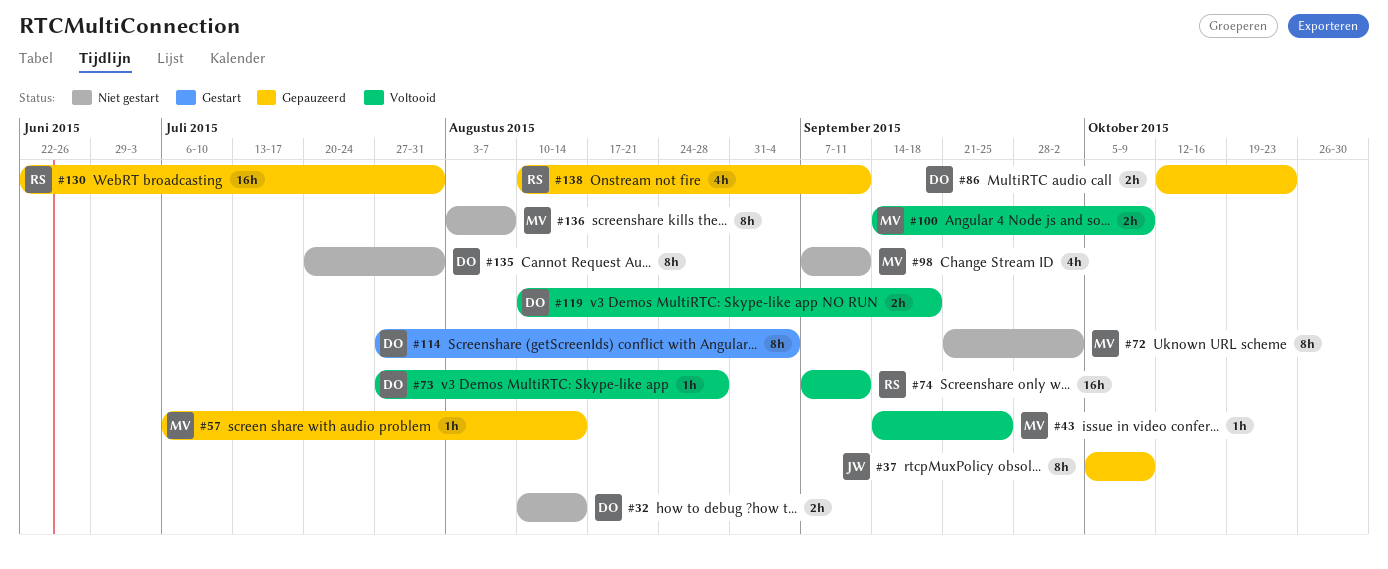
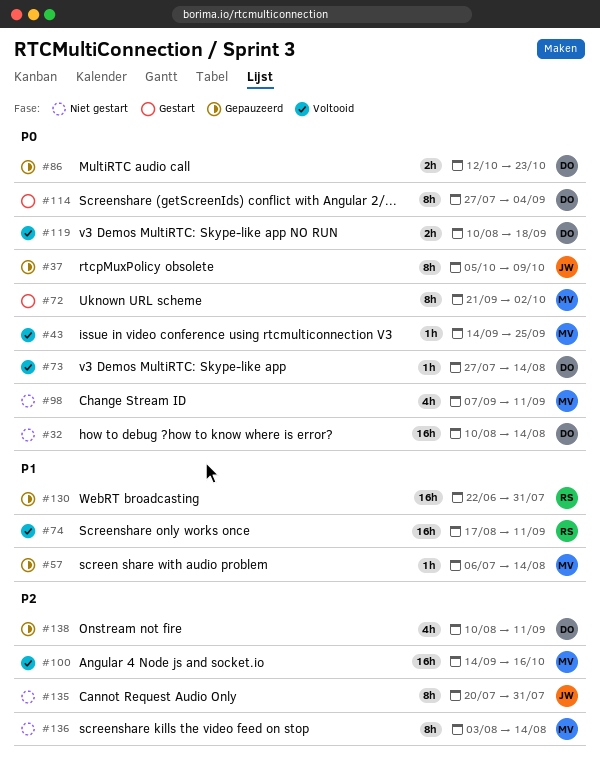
#32, estimate: 2h -> 16h
#72, status: Niet gestart -> Gestart
#73, due: Aug 28 -> Aug 14
#74, start: Sep 7 -> Aug 17
#100, estimate: 2h -> 16h
#100, due: Oct 9 -> Oct 16
#135, owner: DO -> JW
#136, due: Aug 7 -> Aug 14
#138, owner: RS -> DO

